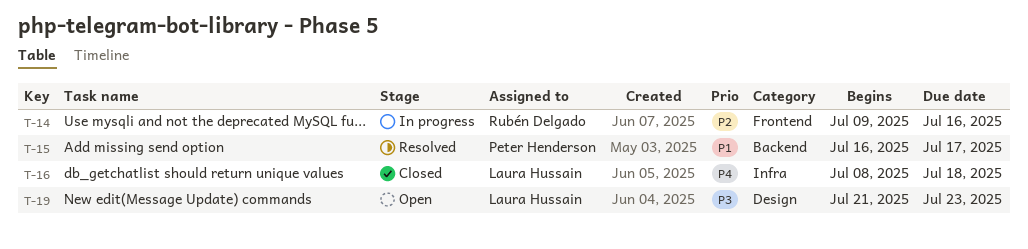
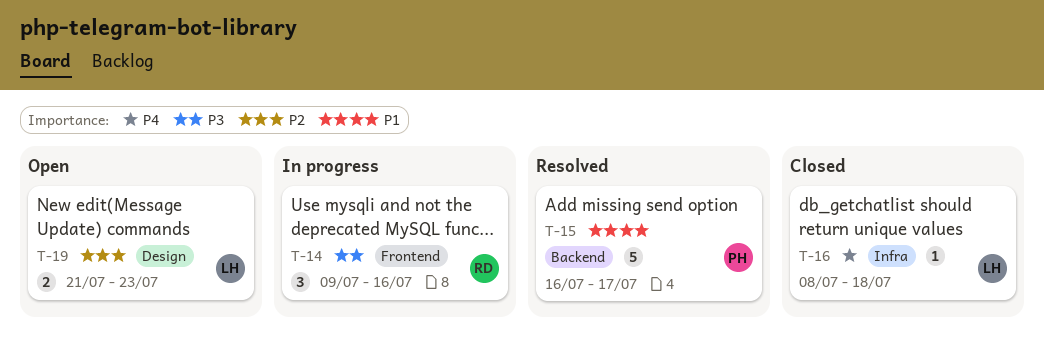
T-14, priority: P2 -> P3
T-19, priority: P3 -> P2

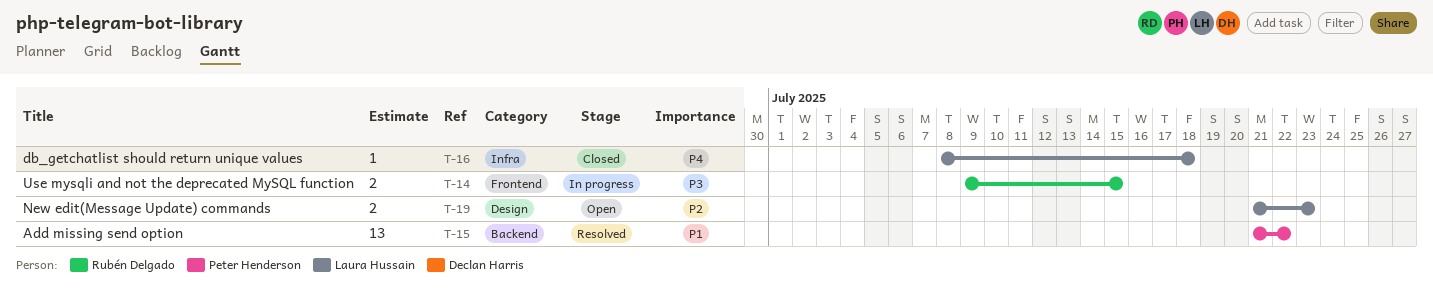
T-14, estimate: 3 -> 2
T-14, due: Jul 16 -> Jul 15
T-15, estimate: 5 -> 13
T-15, start: Jul 16 -> Jul 21
T-15, due: Jul 17 -> Jul 22

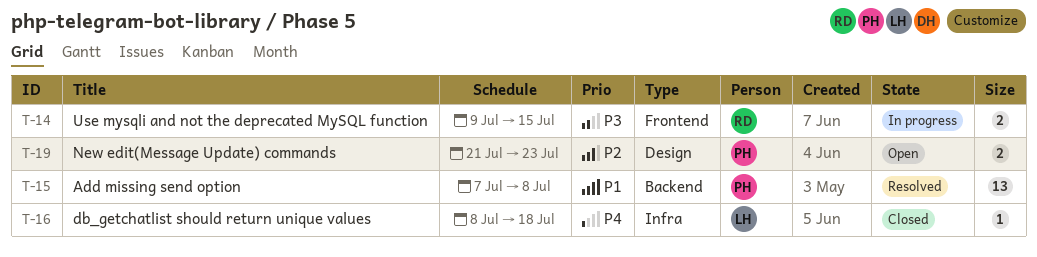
T-15, start: Jul 21 -> Jul 7
T-15, due: Jul 22 -> Jul 8
T-19, owner: Laura Hussain -> Peter Henderson

